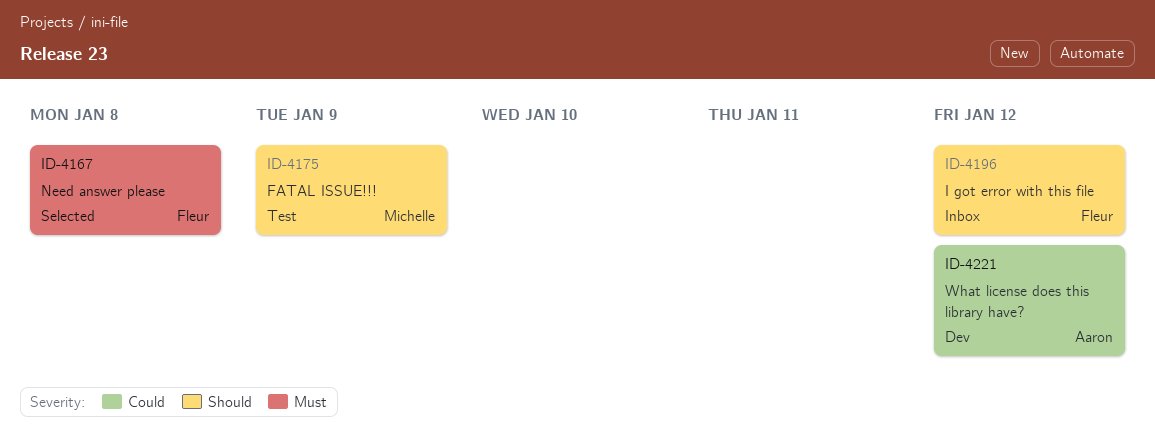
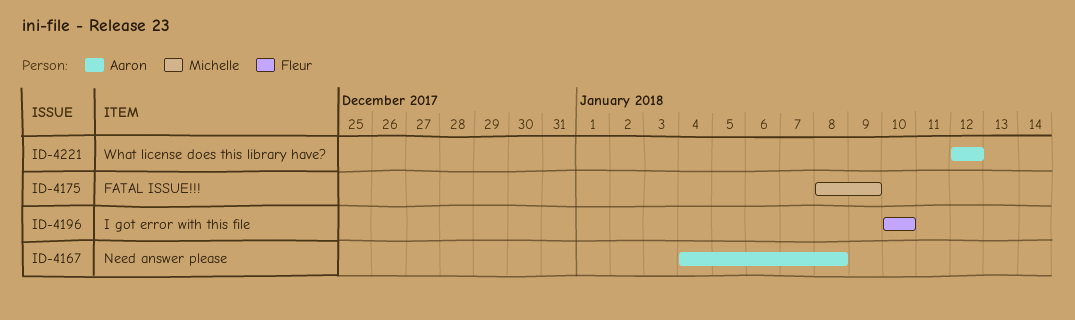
ID-4167, owner: Fleur -> Aaron
ID-4196, due: Jan 12 -> Jan 10

